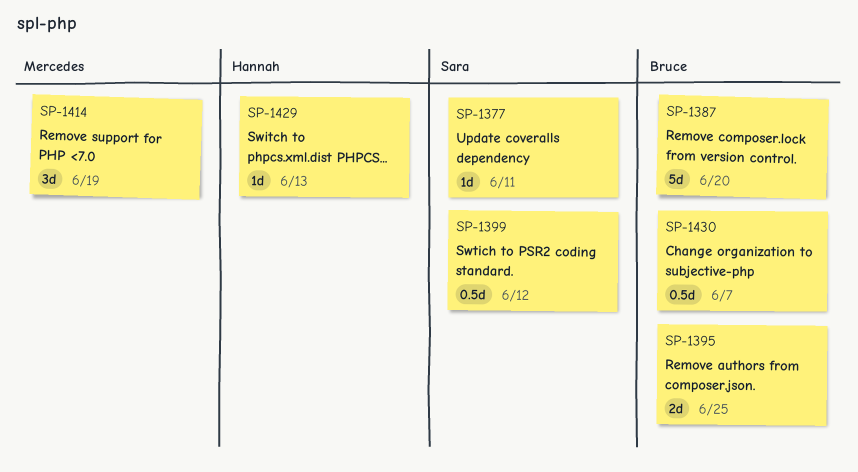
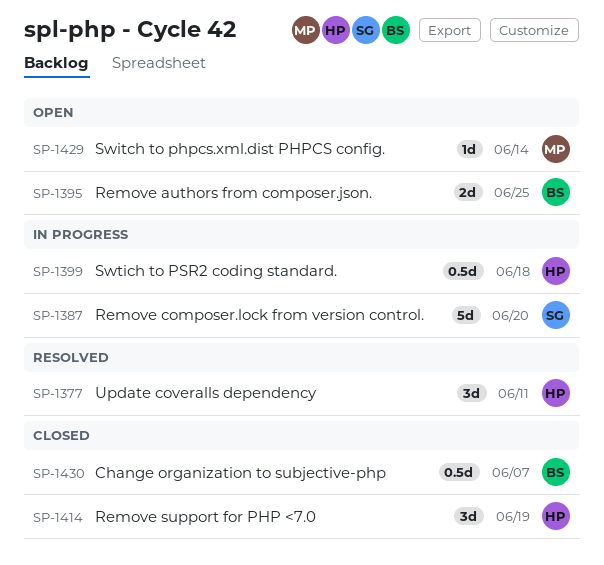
SP-1377, owner: Sara -> Hannah
SP-1377, estimate: 1d -> 3d
SP-1387, owner: Bruce -> Sara
SP-1399, owner: Sara -> Hannah
SP-1399, due: Jun 12 -> Jun 18
SP-1414, owner: Mercedes -> Hannah
SP-1429, owner: Hannah -> Mercedes
SP-1429, due: Jun 13 -> Jun 14

